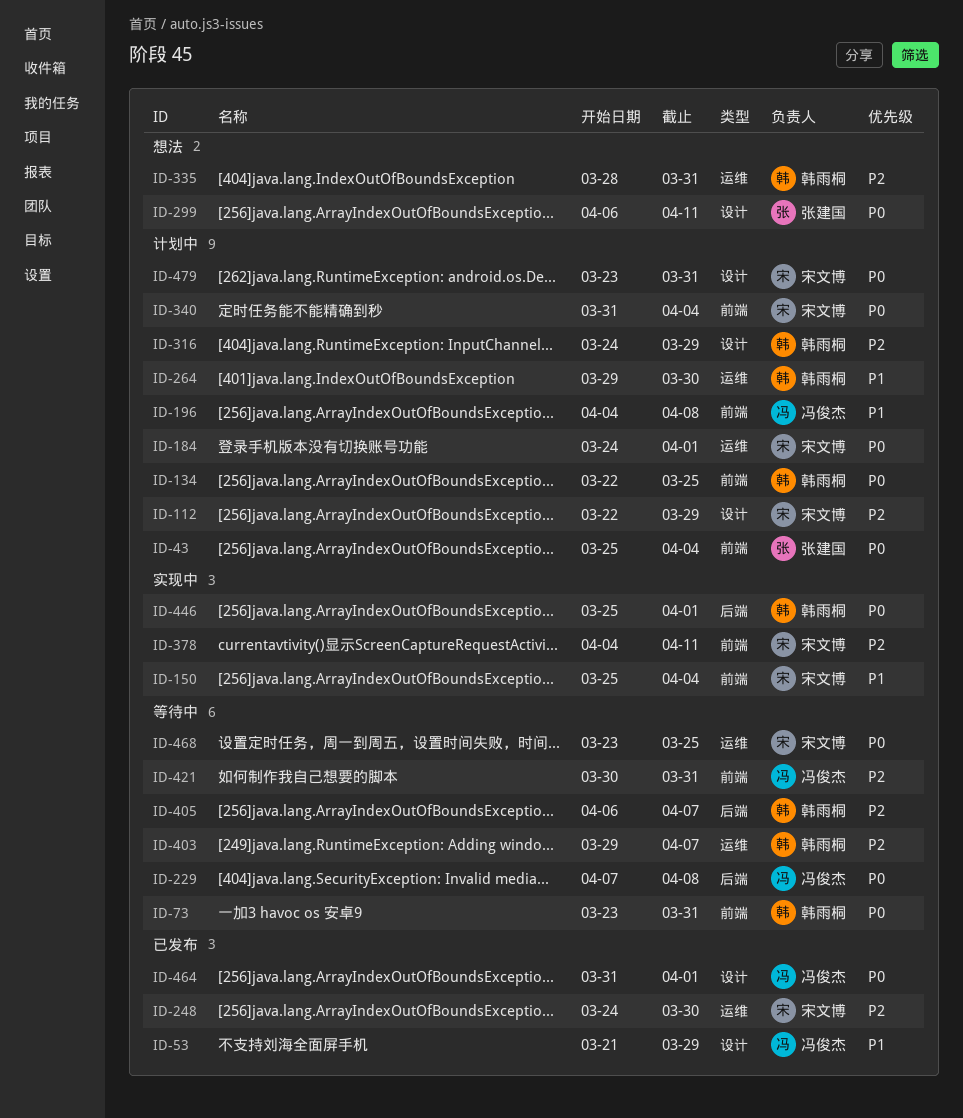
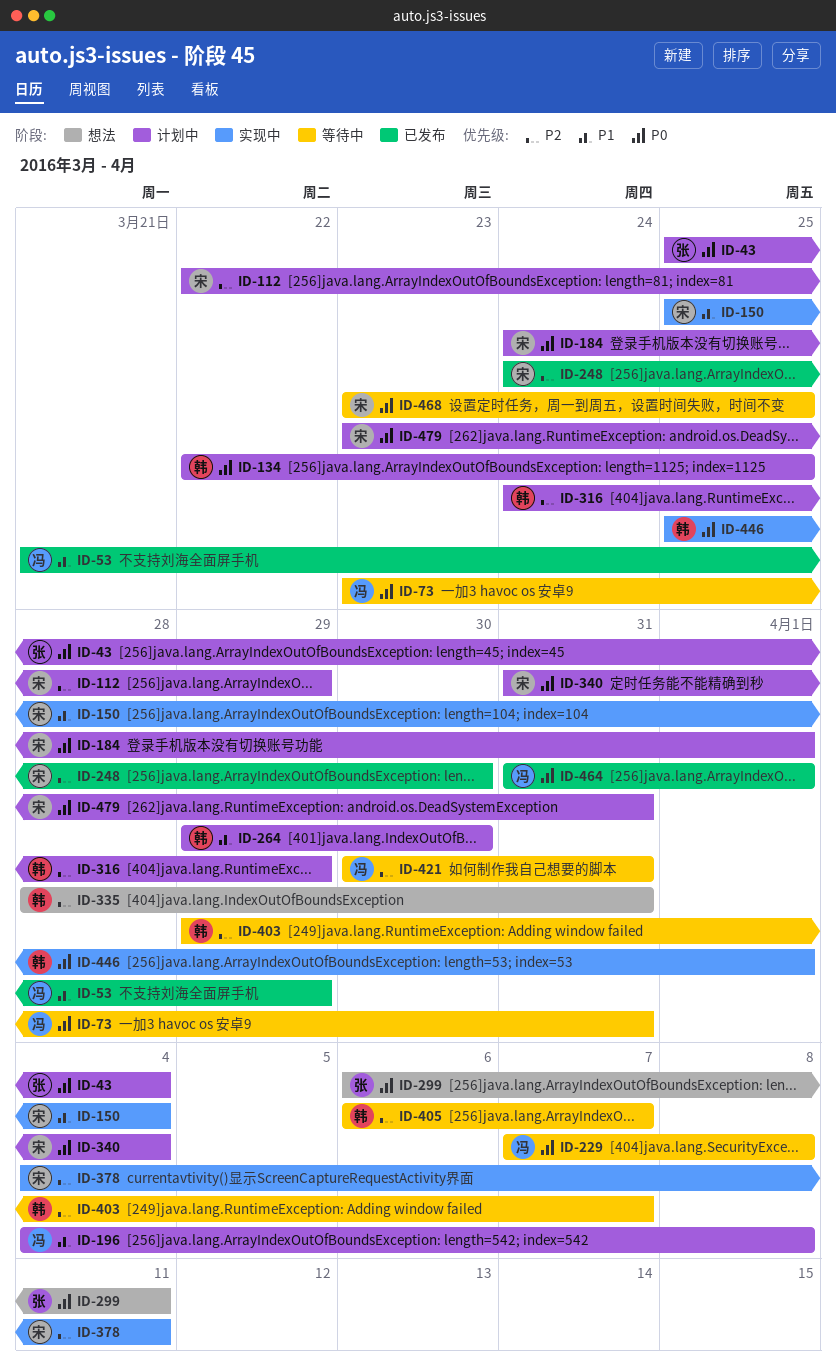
ID-73, owner: 韩雨桐 -> 冯俊杰

